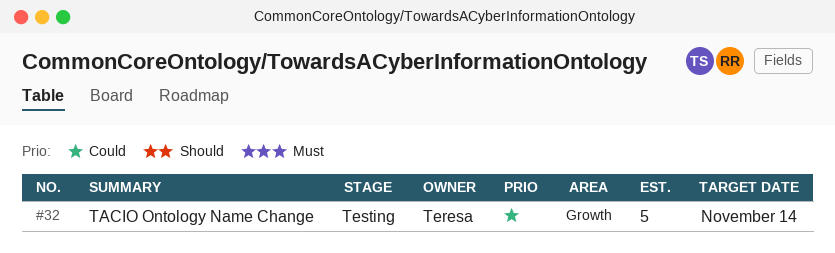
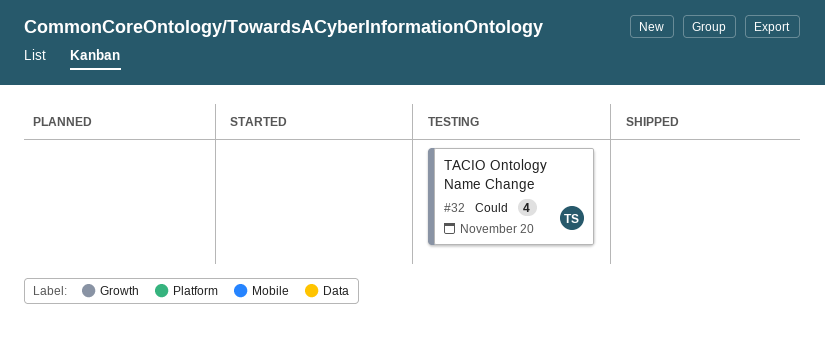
#32, estimate: 5 -> 4
#32, due: Nov 14 -> Nov 20

